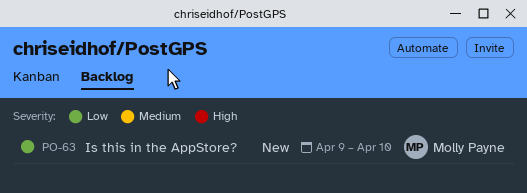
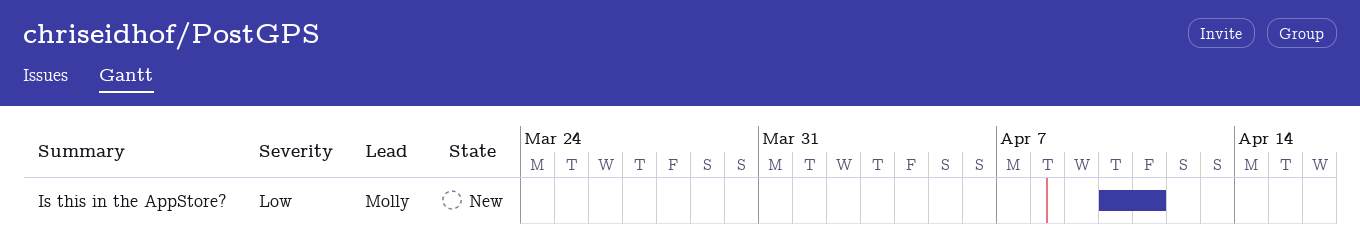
Is this in the AppStore?, start: Apr 9 -> Apr 10
Is this in the AppStore?, due: Apr 10 -> Apr 11

